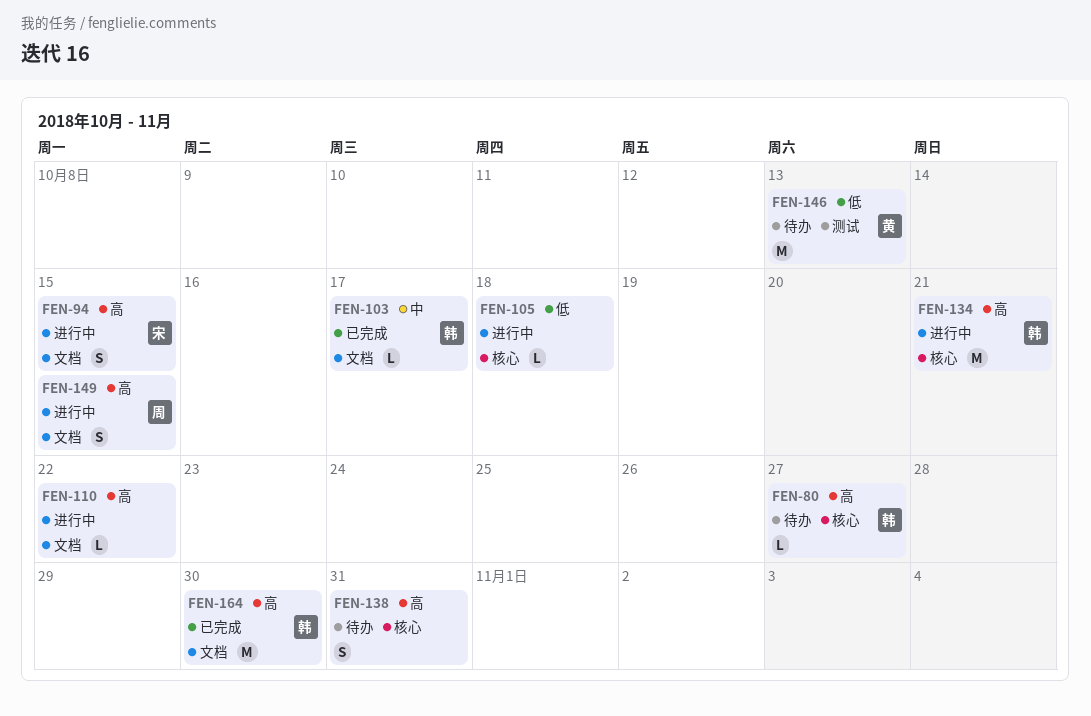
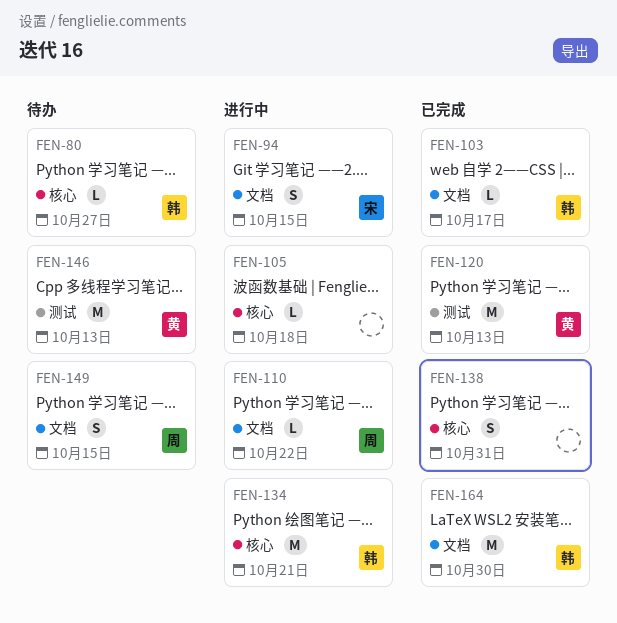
FEN-110, owner: none -> 周
FEN-120: none -> present
FEN-138, status: 待办 -> 已完成
FEN-149, status: 进行中 -> 待办

